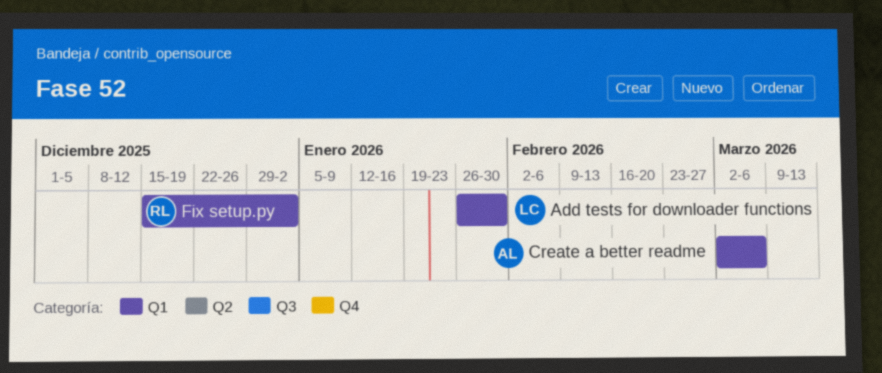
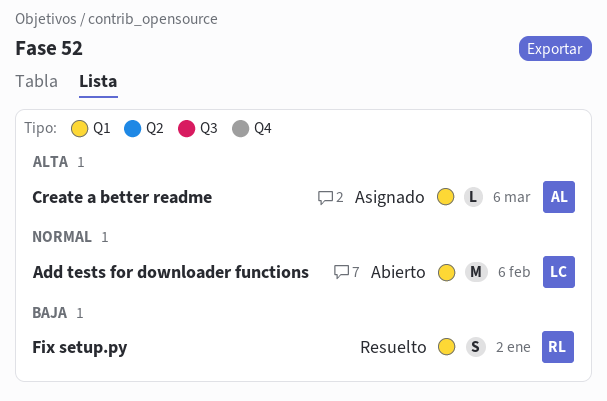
Add tests for downloader functions, due: Jan 30 -> Feb 6

